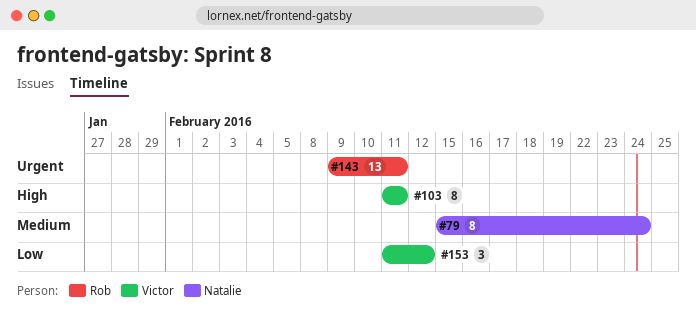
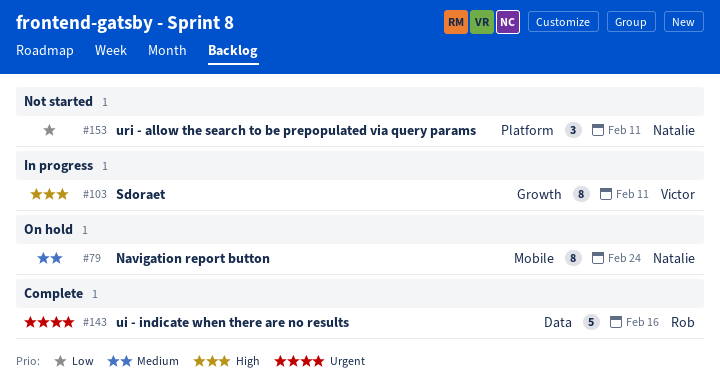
#143, estimate: 13 -> 5
#143, due: Feb 11 -> Feb 16
#153, owner: Victor -> Natalie
#153, due: Feb 12 -> Feb 11

